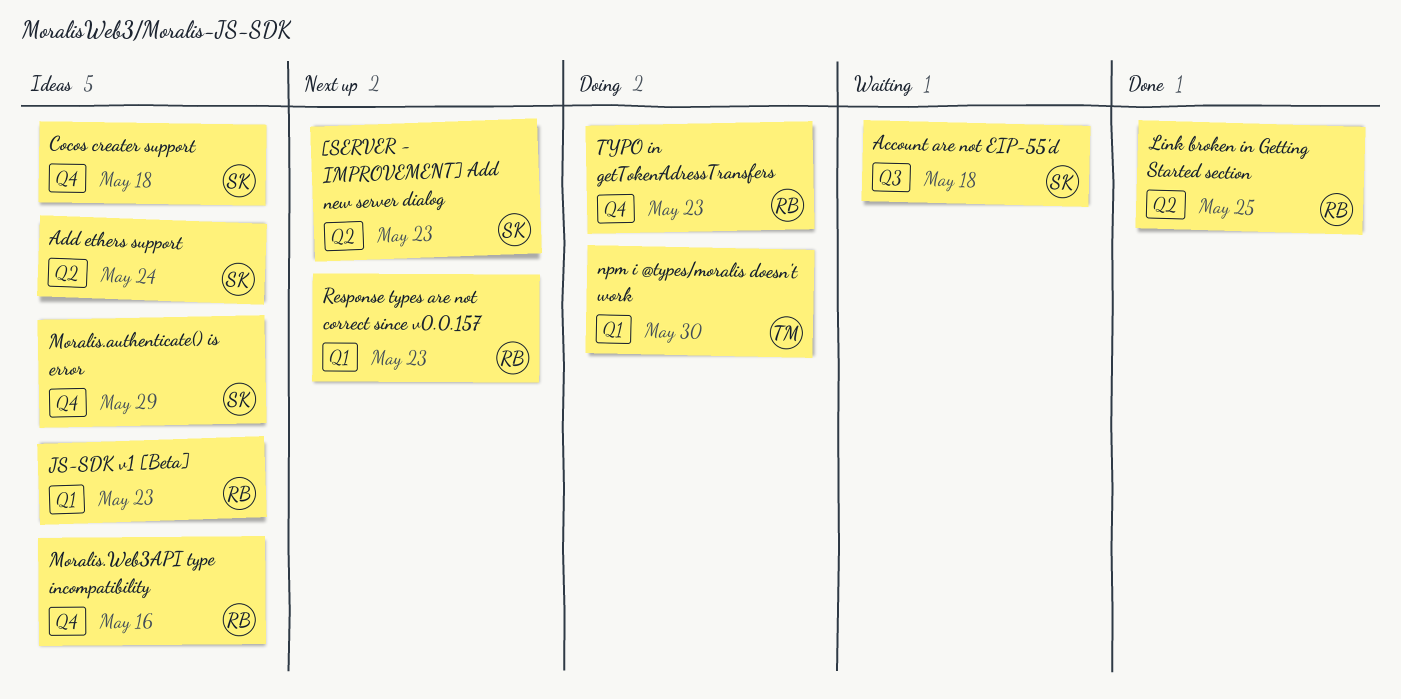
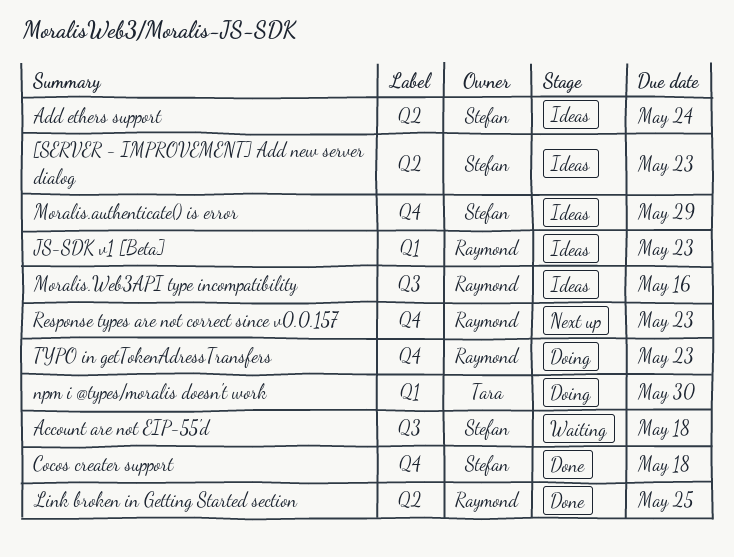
[SERVER - IMPROVEMENT] Add new server dialog, status: Next up -> Ideas
Cocos creater support, status: Ideas -> Done
Moralis.Web3API type incompatibility, label: Q4 -> Q3
Response types are not correct since v0.0.157, label: Q1 -> Q4

